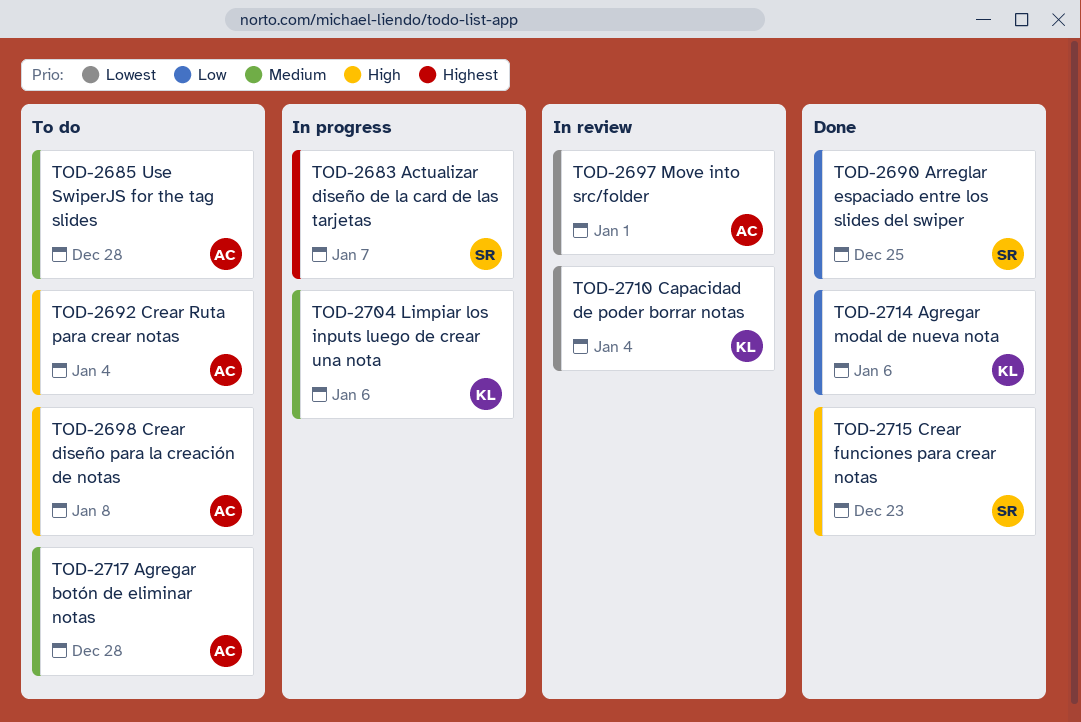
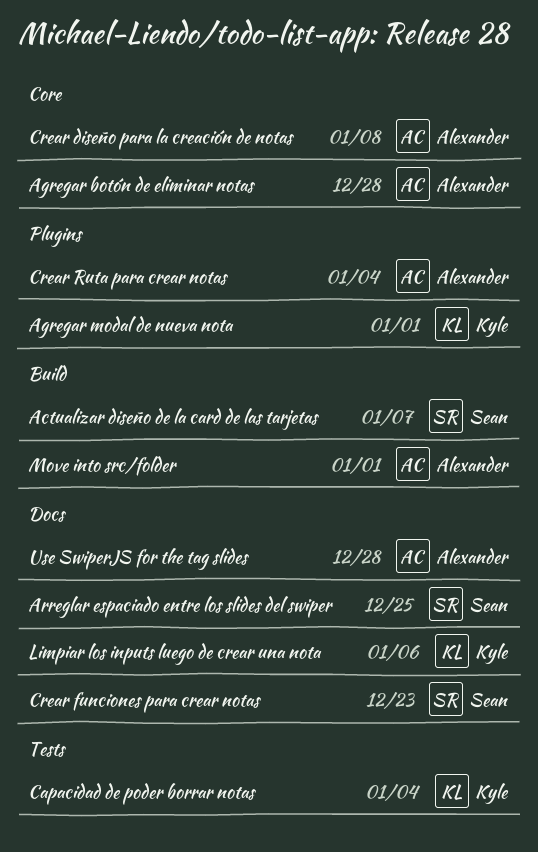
Agregar modal de nueva nota, due: Jan 6 -> Jan 1

